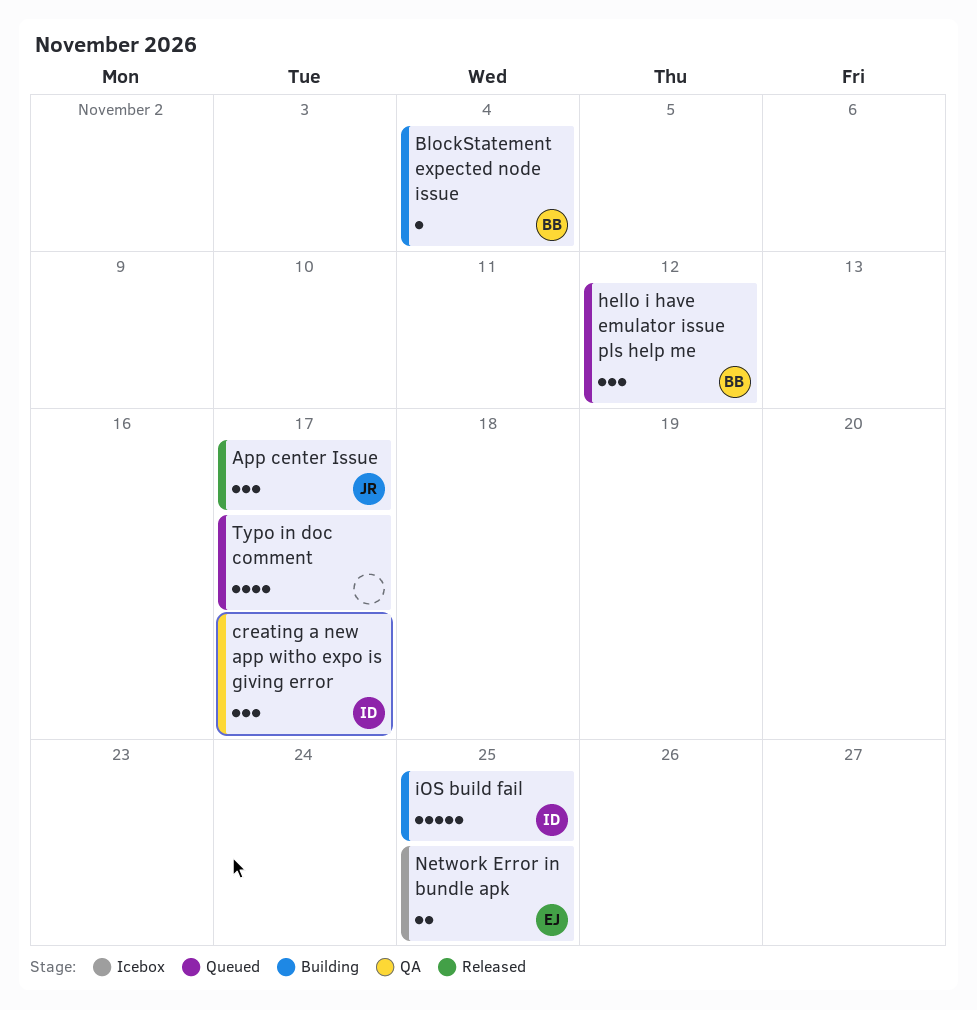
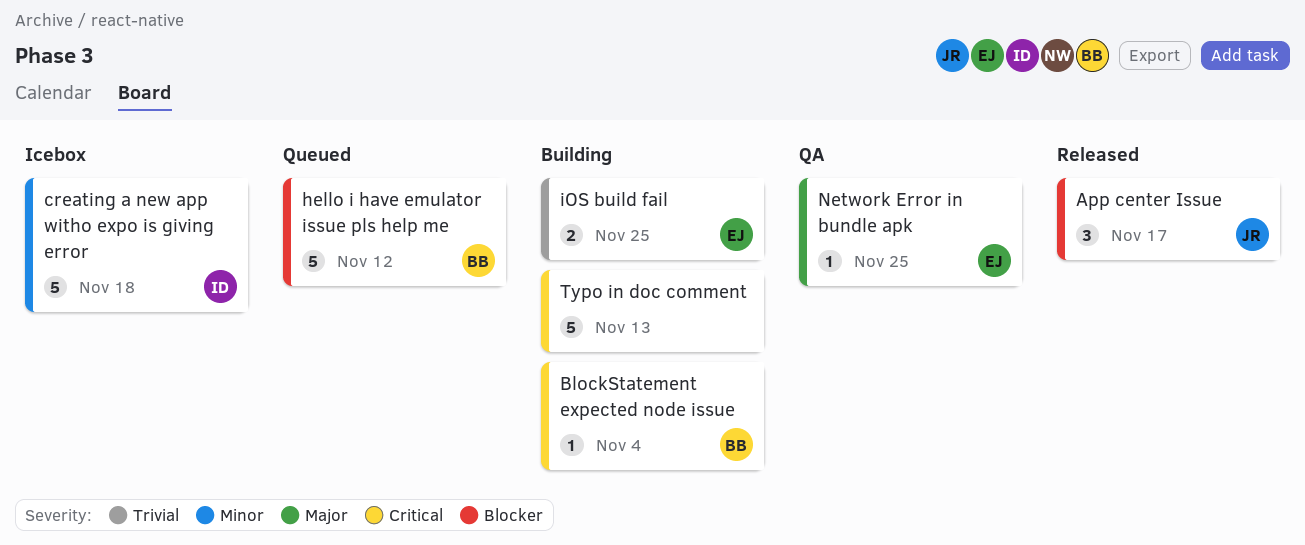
creating a new app witho expo is giving error, status: QA -> Icebox
creating a new app witho expo is giving error, estimate: 3 -> 5
creating a new app witho expo is giving error, due: Nov 17 -> Nov 18
hello i have emulator issue pls help me, estimate: 3 -> 5
iOS build fail, owner: ID -> EJ
iOS build fail, estimate: 5 -> 2
Network Error in bundle apk, status: Icebox -> QA
Network Error in bundle apk, estimate: 2 -> 1
Typo in doc comment, status: Queued -> Building
Typo in doc comment, estimate: 4 -> 5
Typo in doc comment, due: Nov 17 -> Nov 13

